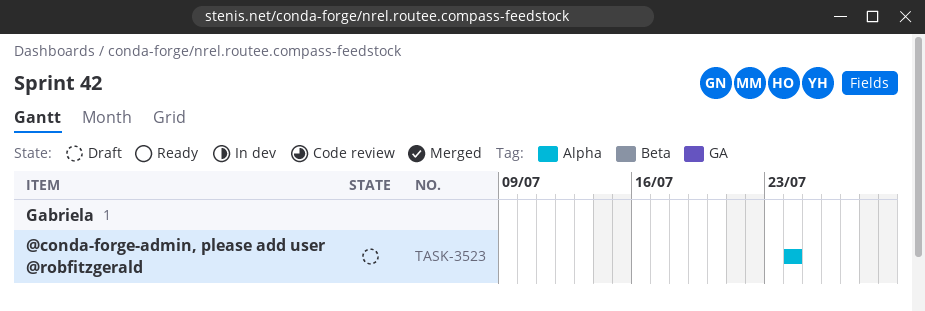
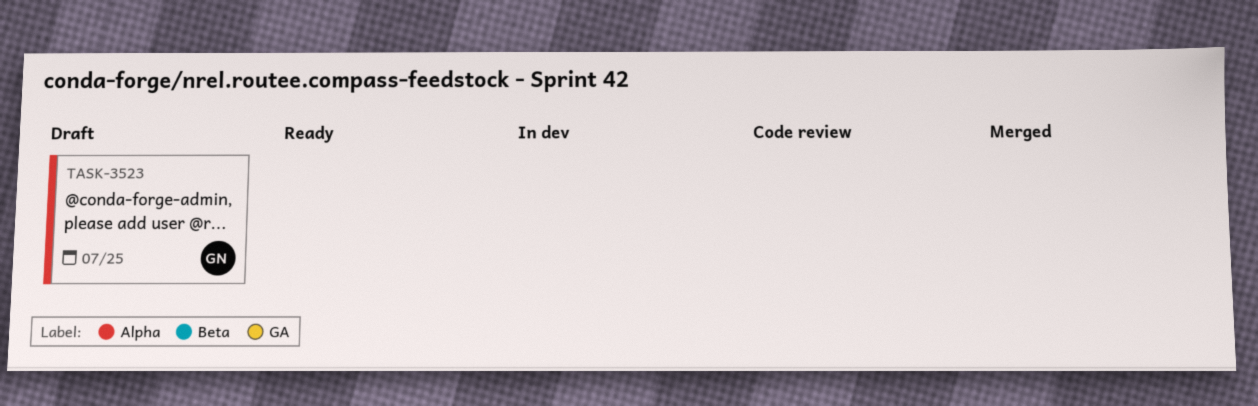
TASK-3523, due: Jul 24 -> Jul 25

